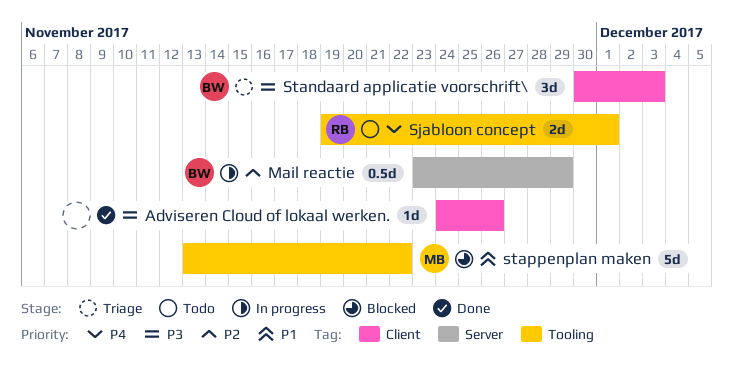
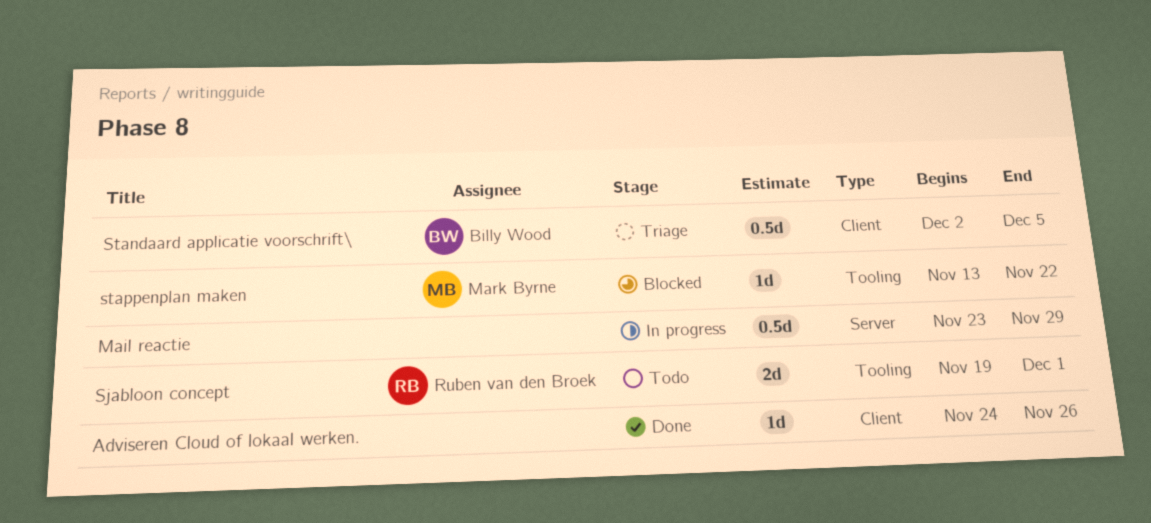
Mail reactie, owner: Billy Wood -> none
Standaard applicatie voorschrift\, estimate: 3d -> 0.5d
Standaard applicatie voorschrift\, start: Nov 30 -> Dec 2
Standaard applicatie voorschrift\, due: Dec 3 -> Dec 5
stappenplan maken, estimate: 5d -> 1d

